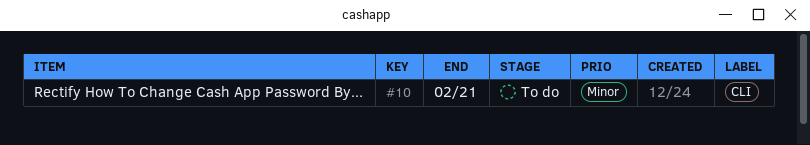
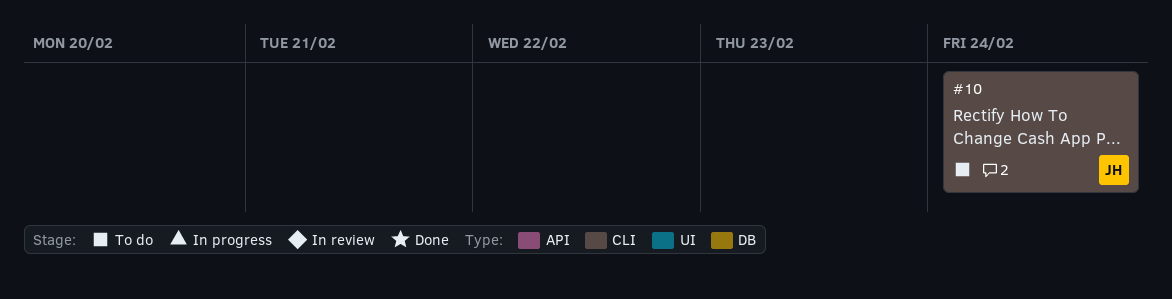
#10, due: Feb 21 -> Feb 24

